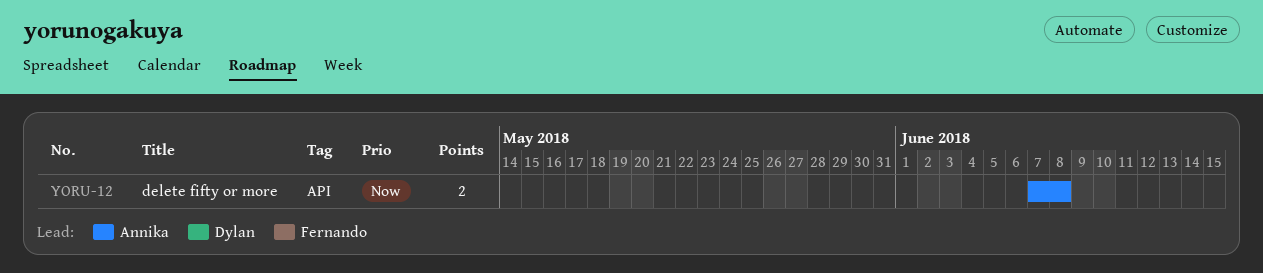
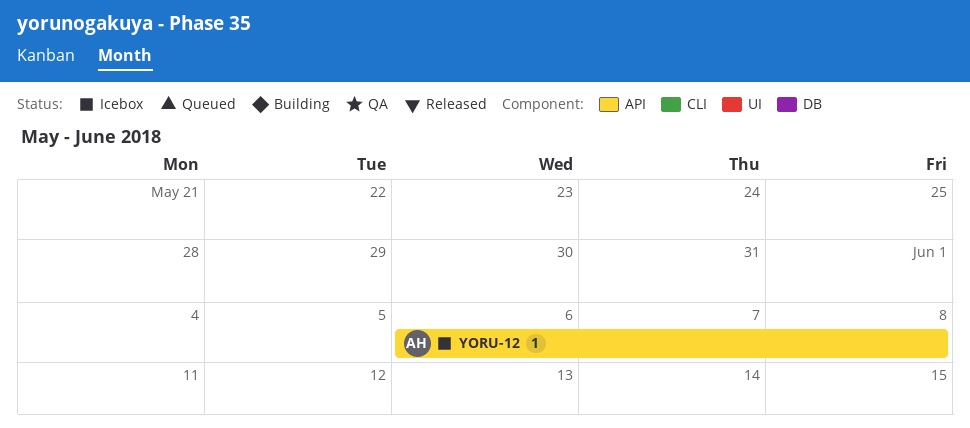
YORU-12, estimate: 2 -> 1
YORU-12, start: Jun 7 -> Jun 6

